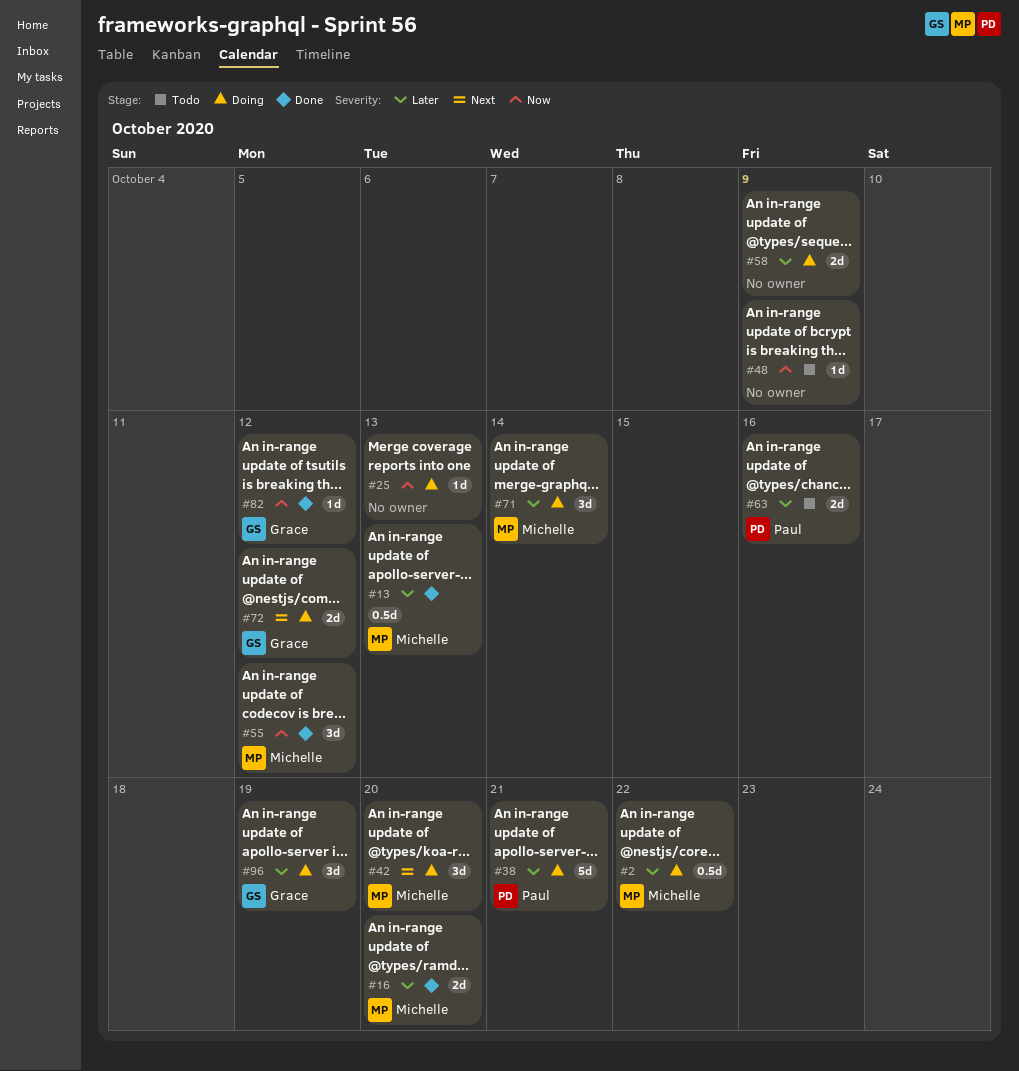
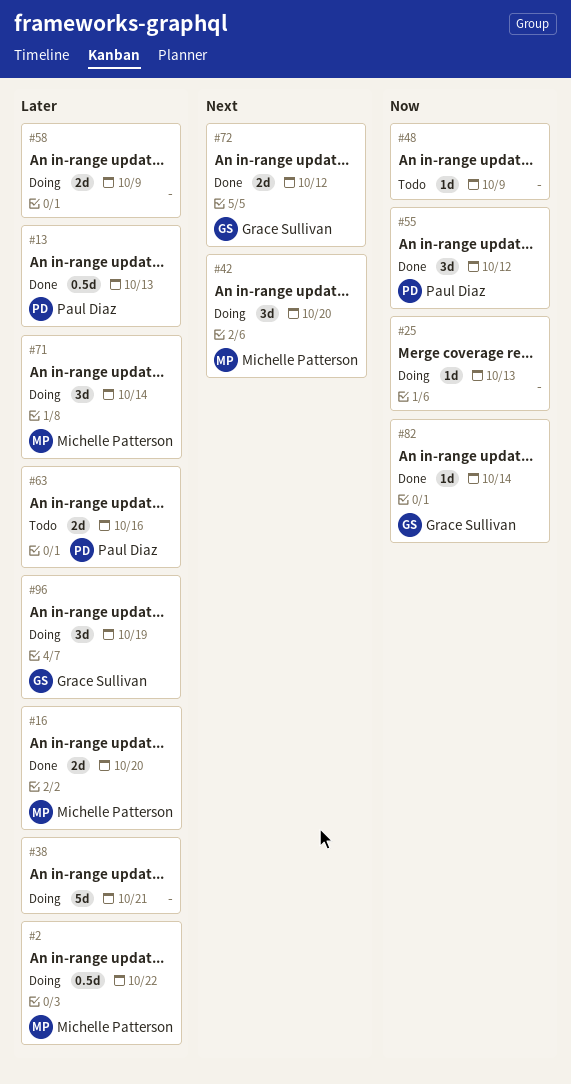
#13, owner: Michelle Patterson -> Paul Diaz
#38, owner: Paul Diaz -> none
#55, owner: Michelle Patterson -> Paul Diaz
#72, status: Doing -> Done
#82, due: Oct 12 -> Oct 14

